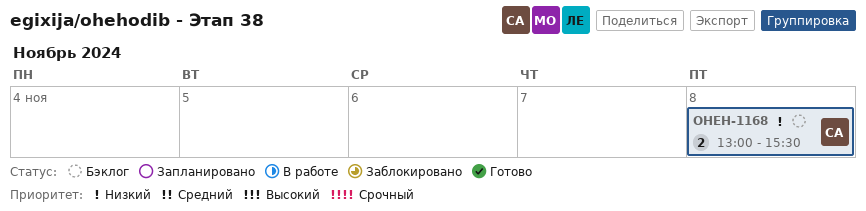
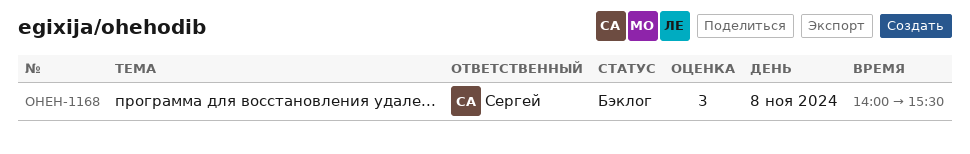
OHEH-1168, estimate: 2 -> 3
OHEH-1168, begins: 13:00 -> 14:00

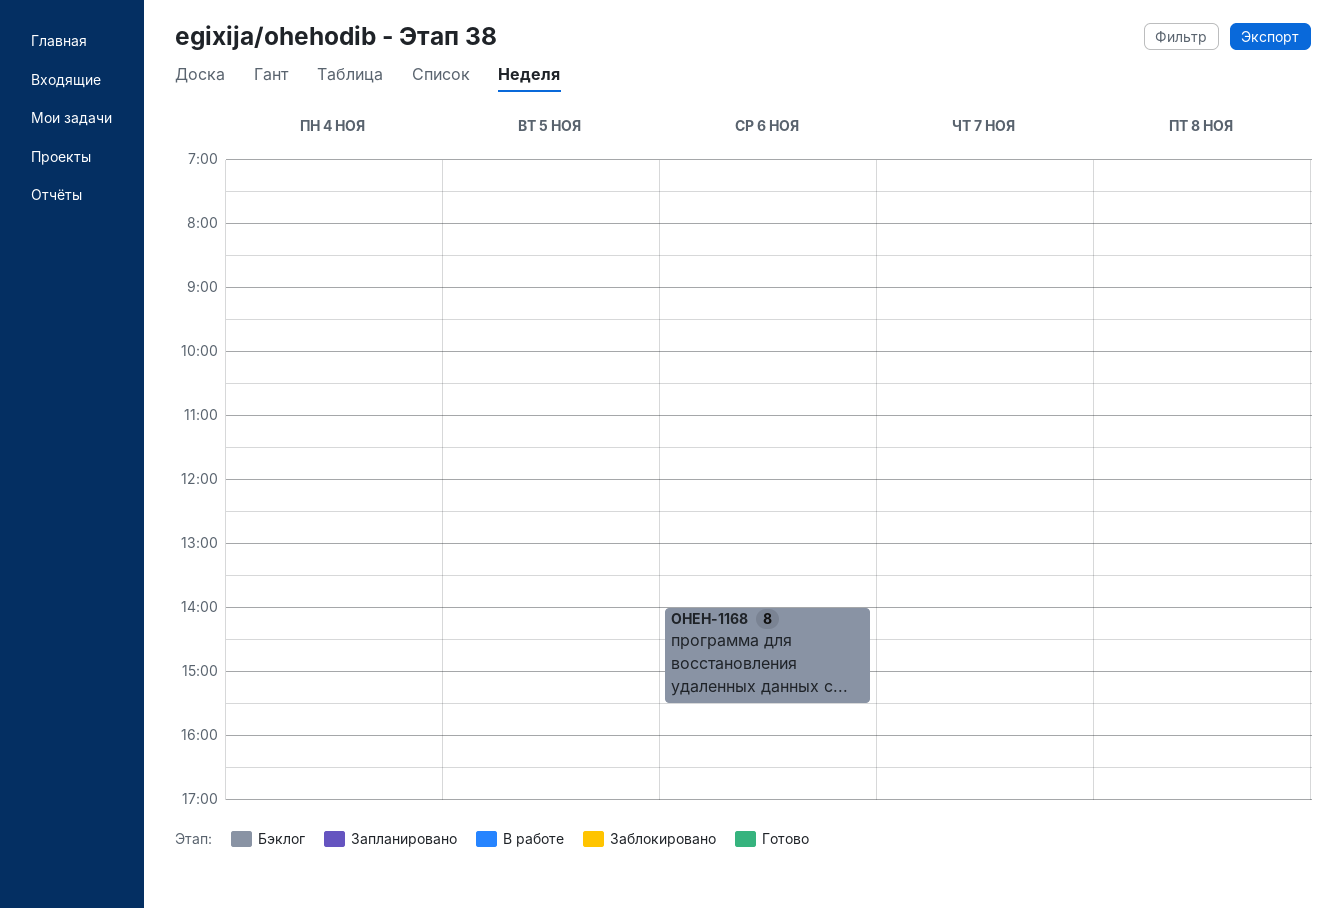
OHEH-1168, estimate: 3 -> 8
OHEH-1168, day: Nov 8 -> Nov 6

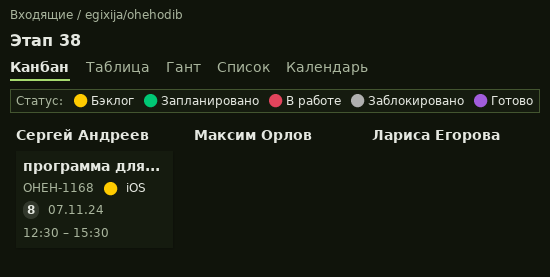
OHEH-1168, day: Nov 6 -> Nov 7
OHEH-1168, begins: 14:00 -> 12:30

